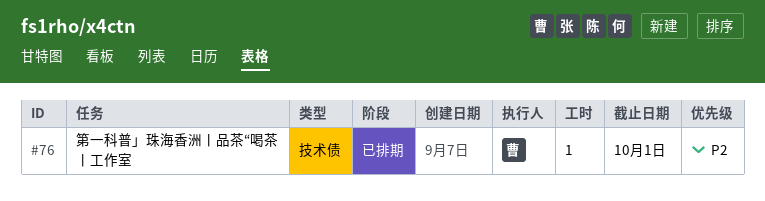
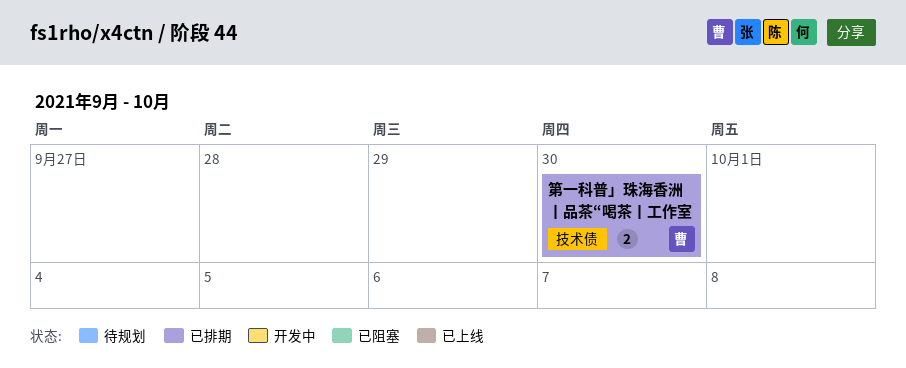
第一科普」珠海香洲丨品茶“喝茶丨工作室, estimate: 1 -> 2
第一科普」珠海香洲丨品茶“喝茶丨工作室, due: Oct 1 -> Sep 30

